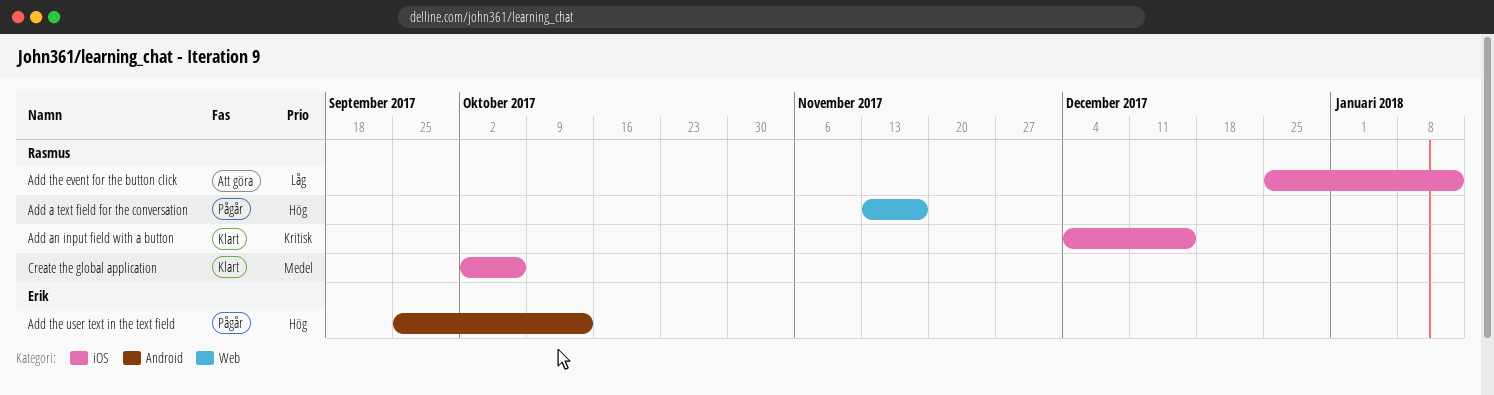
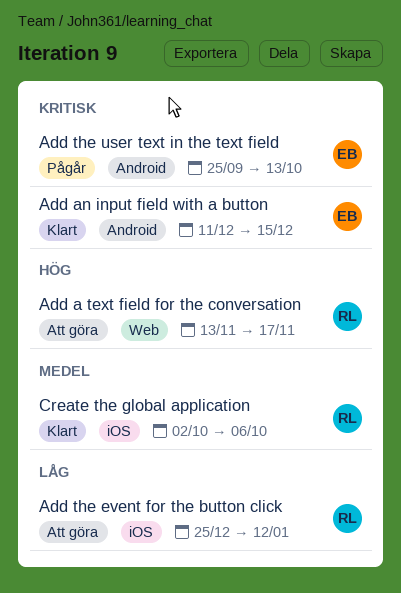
Add a text field for the conversation, status: Pågår -> Att göra
Add an input field with a button, owner: Rasmus -> Erik
Add an input field with a button, label: iOS -> Android
Add an input field with a button, start: Dec 4 -> Dec 11
Add the user text in the text field, priority: Hög -> Kritisk

